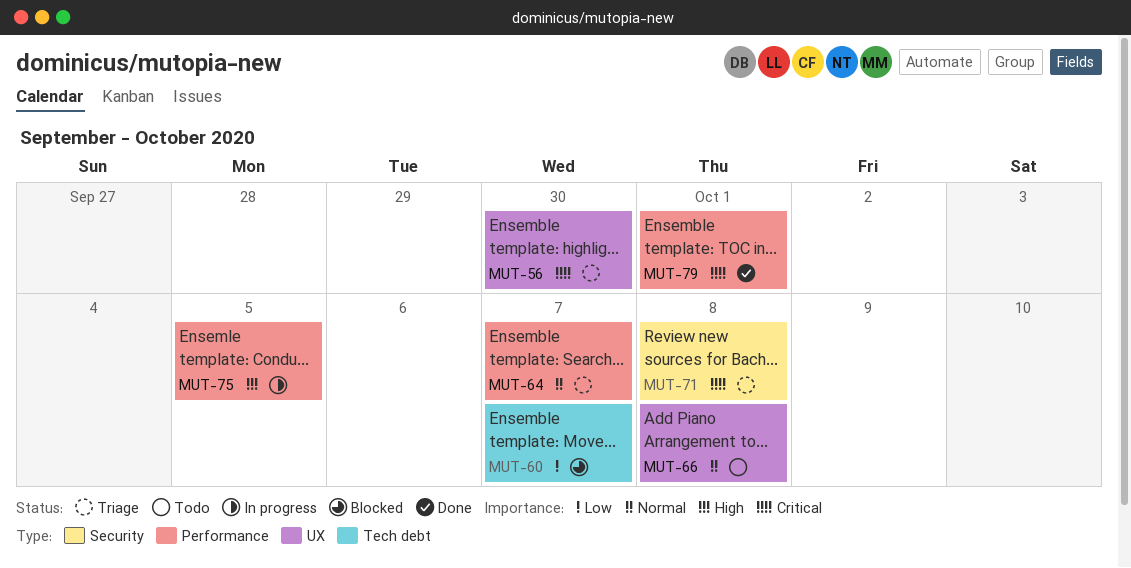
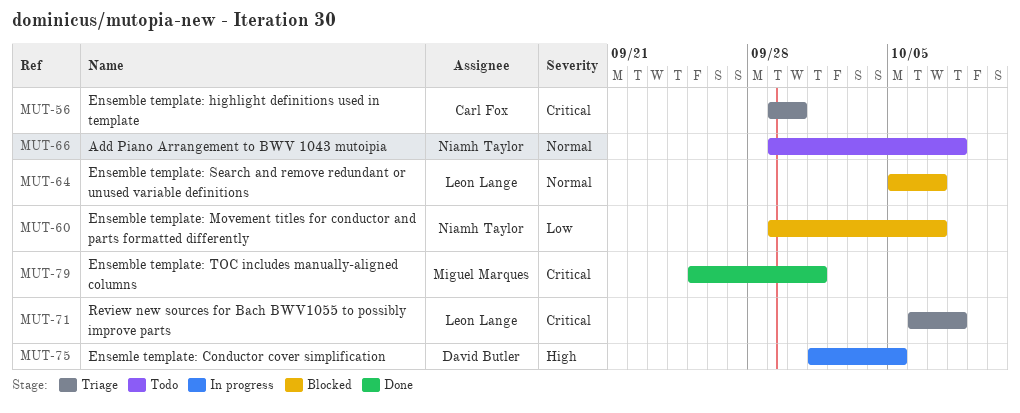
MUT-64, status: Triage -> Blocked

